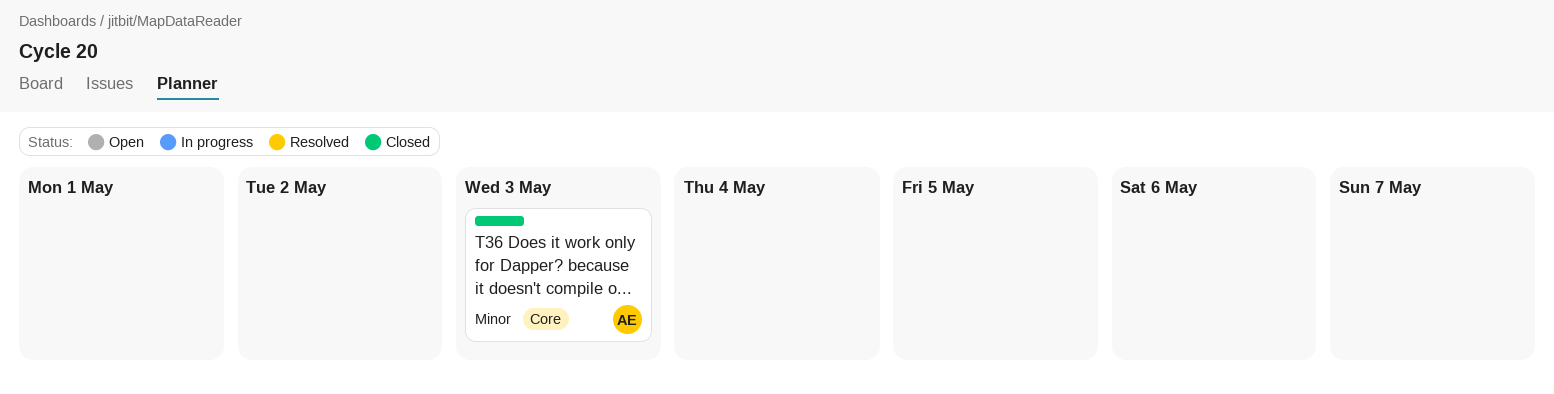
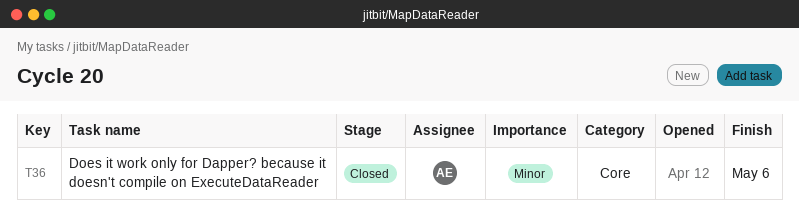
T36, due: May 3 -> May 6

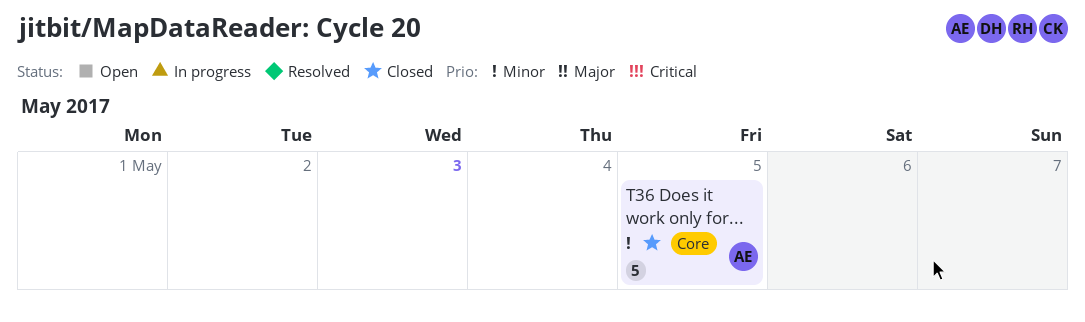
T36, due: May 6 -> May 5

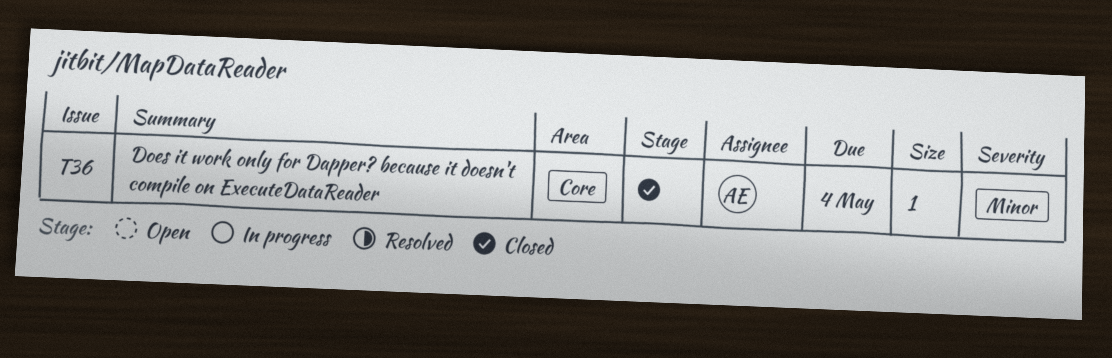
T36, estimate: 5 -> 1
T36, due: May 5 -> May 4

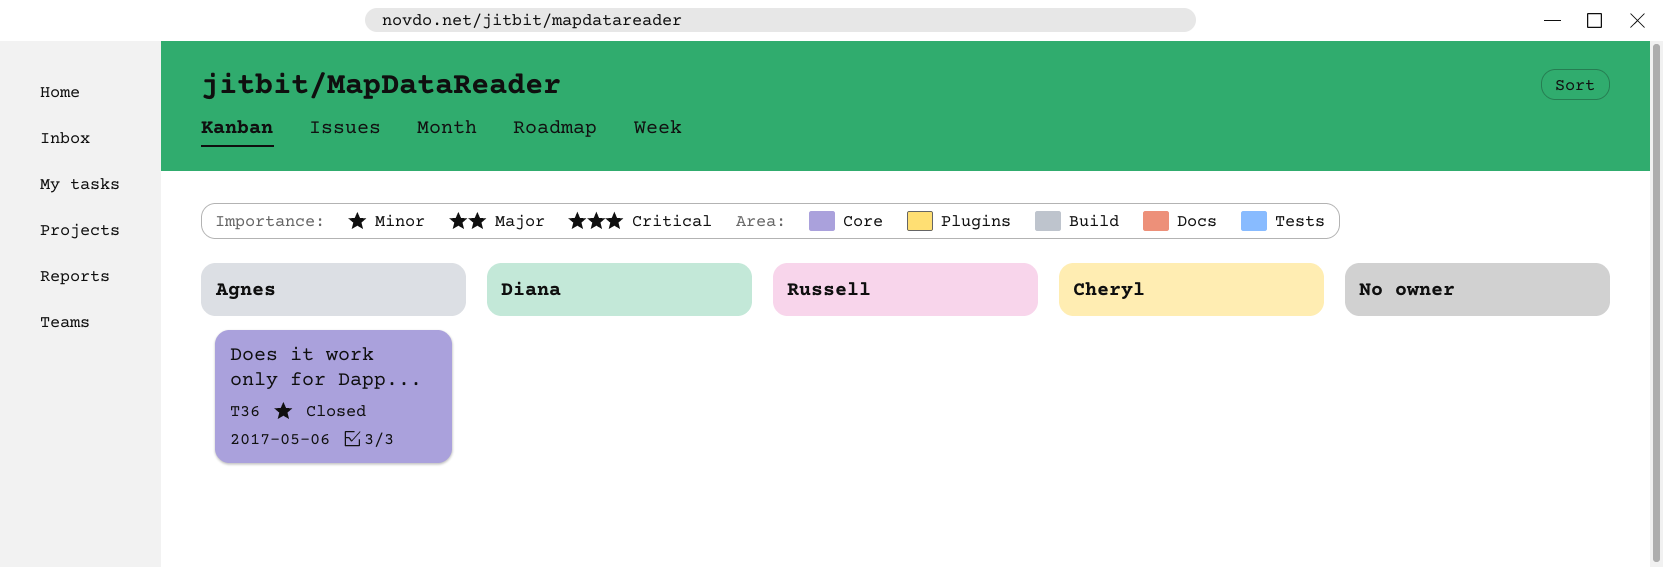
T36, due: May 4 -> May 6

